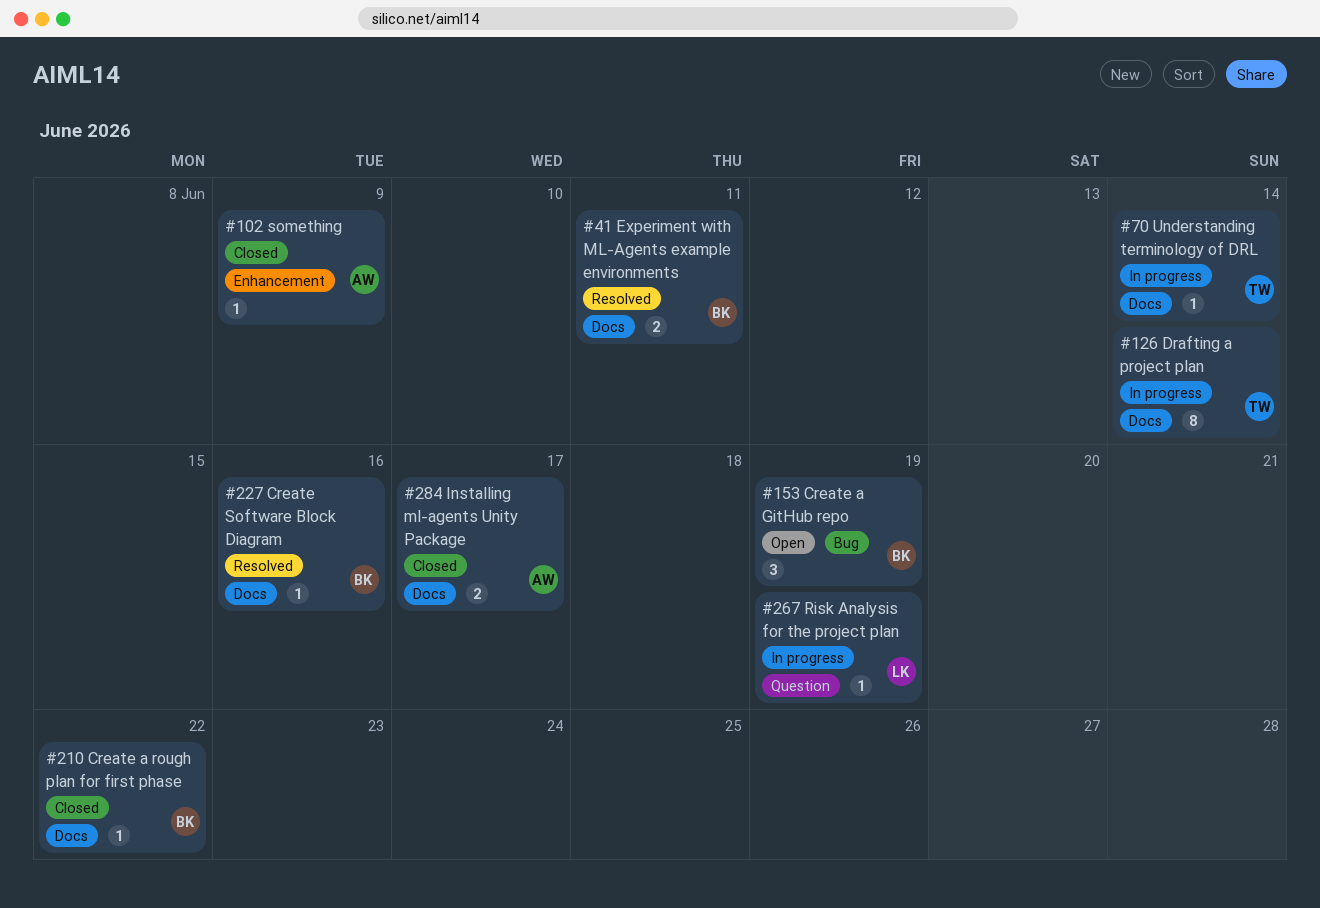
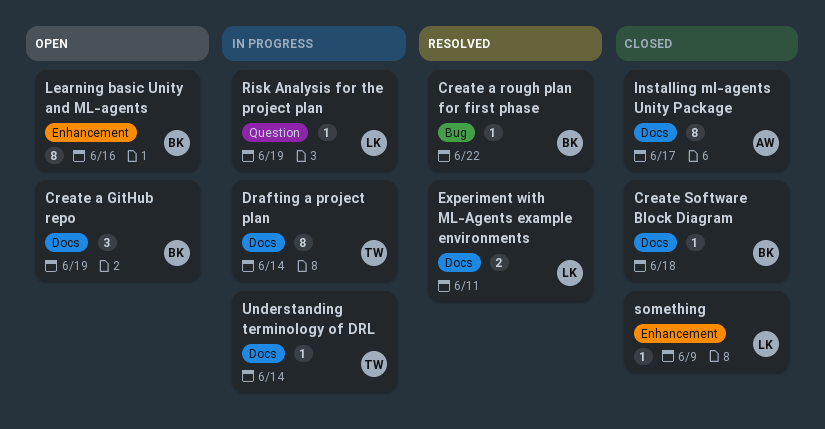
Create a GitHub repo, label: Bug -> Docs
Create a rough plan for first phase, status: Closed -> Resolved
Create a rough plan for first phase, label: Docs -> Bug
Create Software Block Diagram, status: Resolved -> Closed
Create Software Block Diagram, due: Jun 16 -> Jun 18
Experiment with ML-Agents example environments, owner: BK -> LK
Installing ml-agents Unity Package, estimate: 2 -> 8
Learning basic Unity and ML-agents: none -> present
something, owner: AW -> LK

